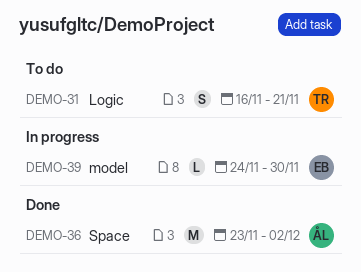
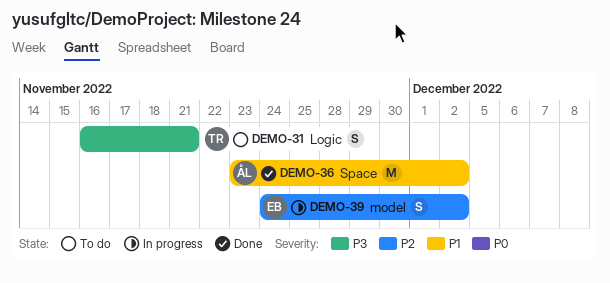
DEMO-39, estimate: L -> S
DEMO-39, due: Nov 30 -> Dec 2

